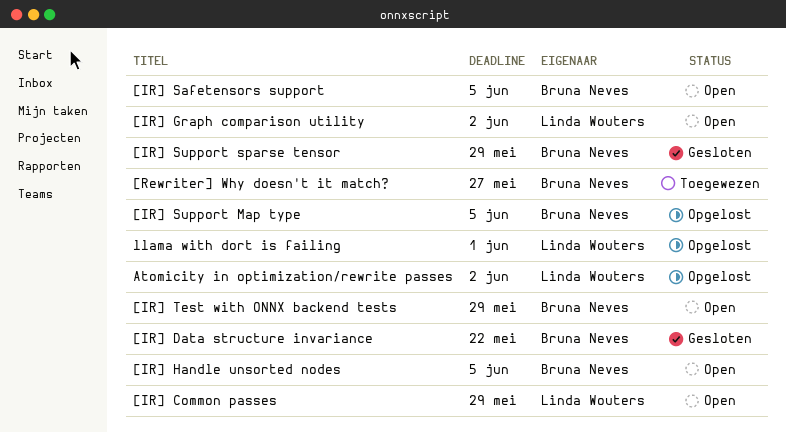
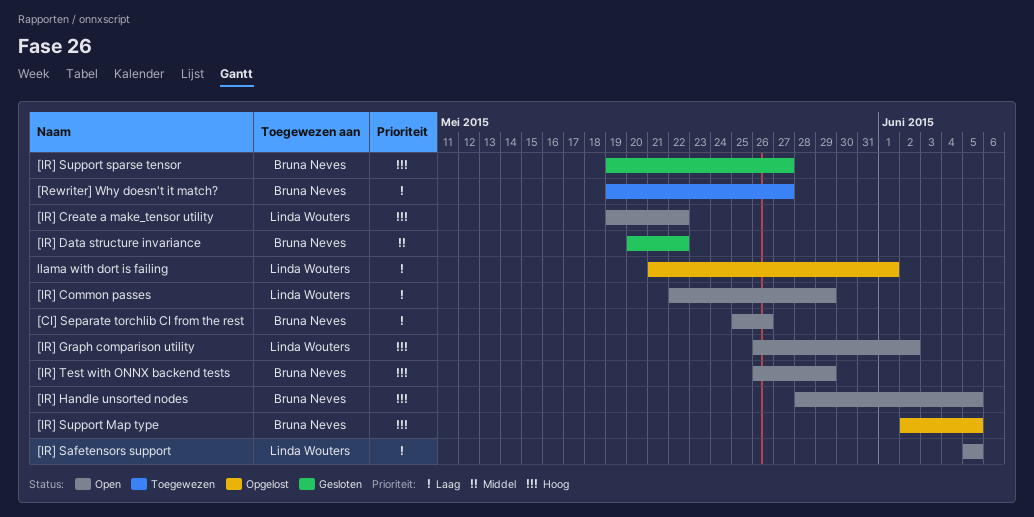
[CI] Separate torchlib CI from the rest: none -> present
[IR] Create a make_tensor utility: none -> present
[IR] Safetensors support, owner: Bruna Neves -> Linda Wouters
[IR] Support sparse tensor, due: May 29 -> May 27
Atomicity in optimization/rewrite passes: present -> none

